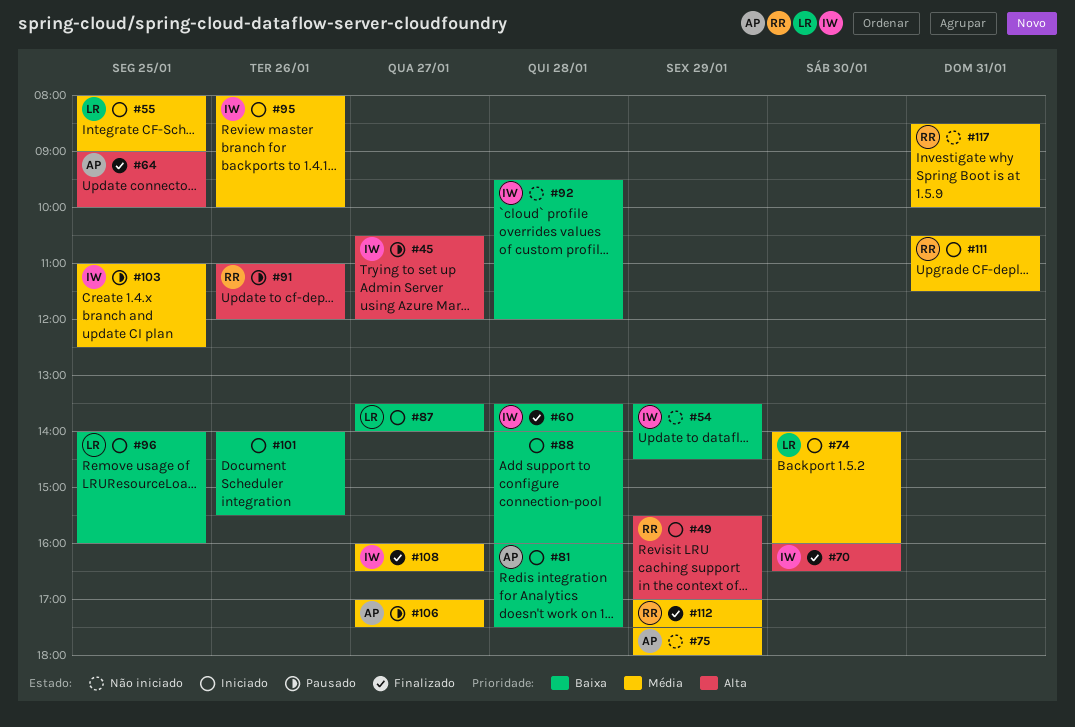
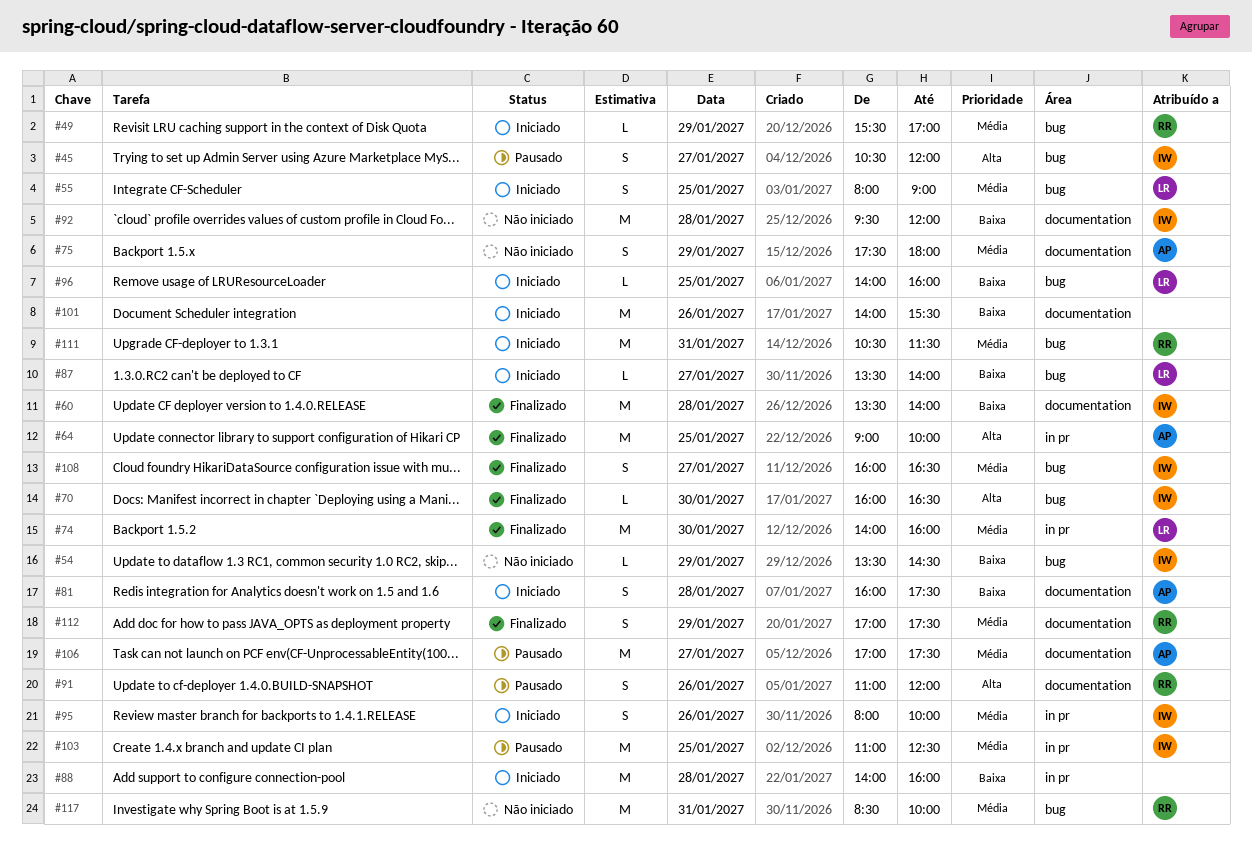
#49, priority: Alta -> Média
#74, status: Iniciado -> Finalizado

